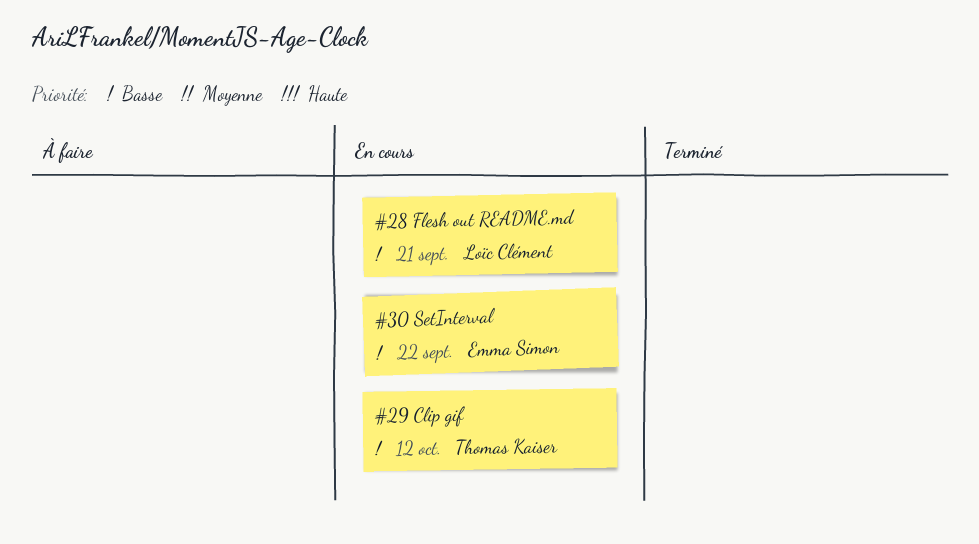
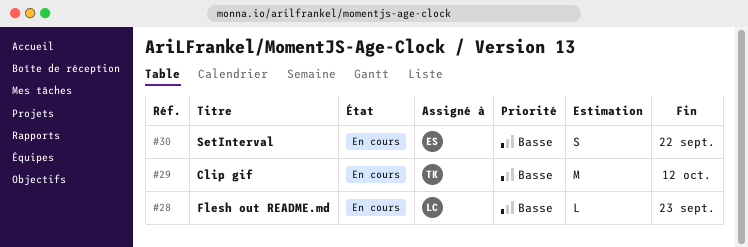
#28, due: Sep 21 -> Sep 23

